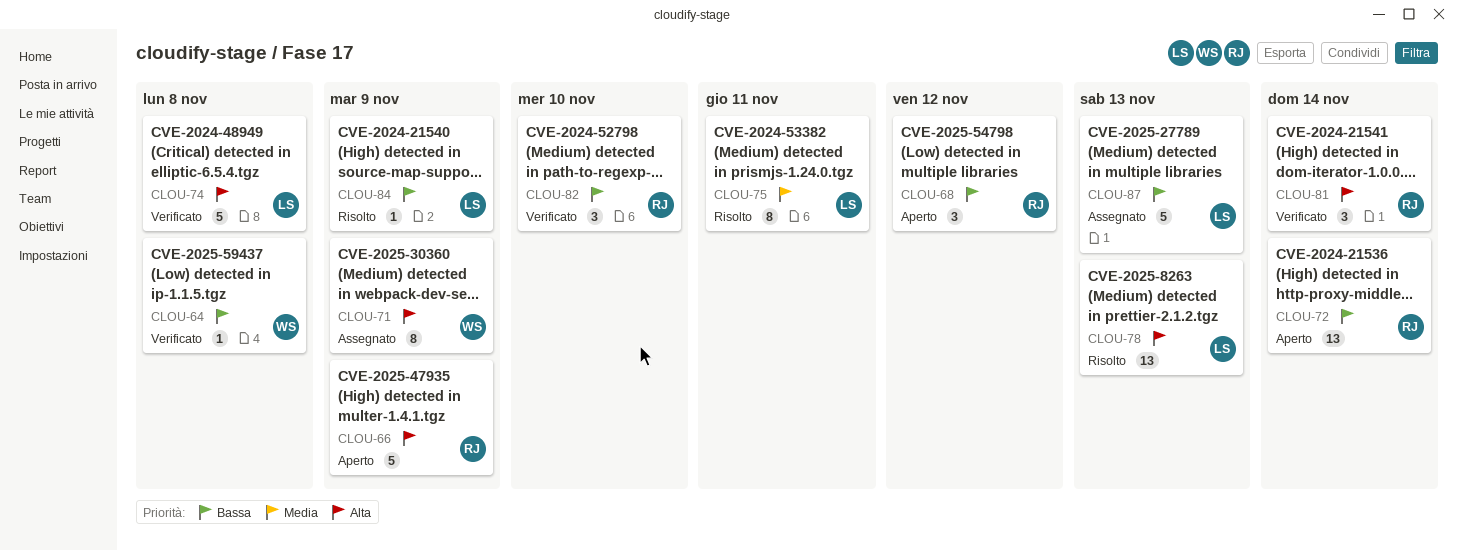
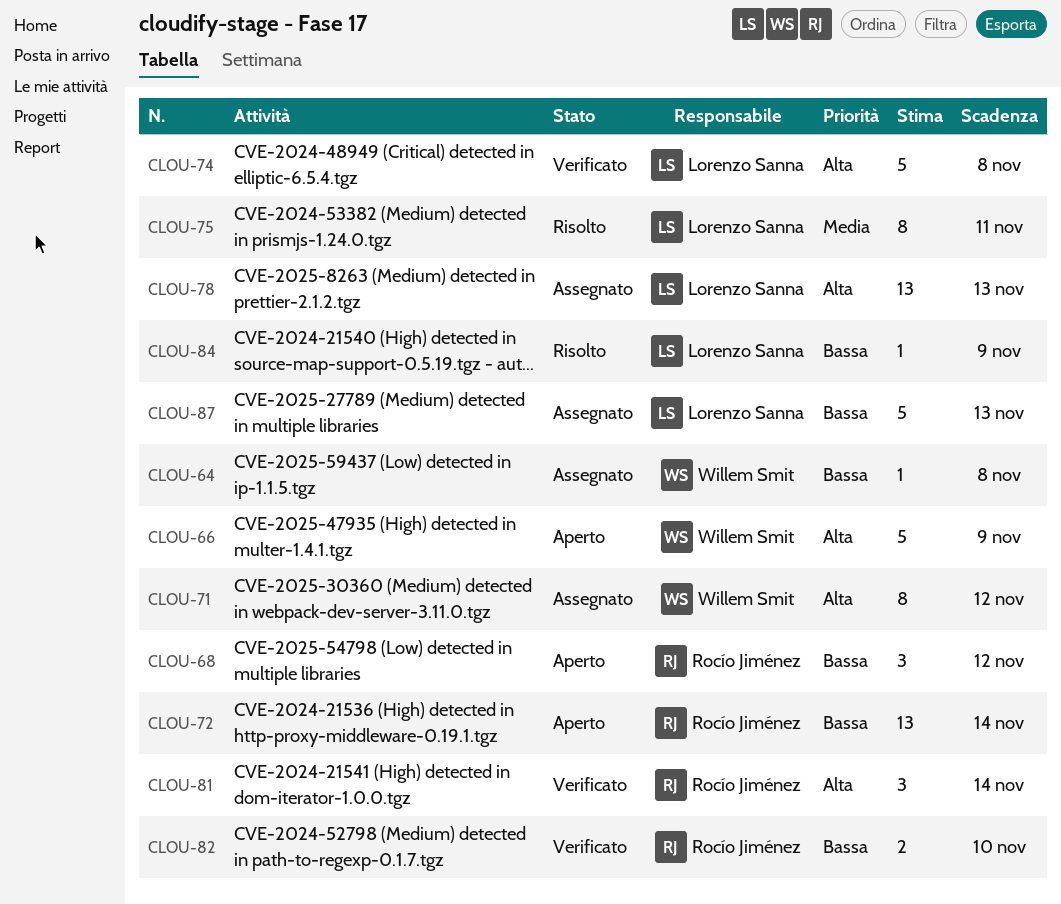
CLOU-64, status: Verificato -> Assegnato
CLOU-66, owner: Rocío Jiménez -> Willem Smit
CLOU-71, due: Nov 9 -> Nov 12
CLOU-78, status: Risolto -> Assegnato
CLOU-82, estimate: 3 -> 2

